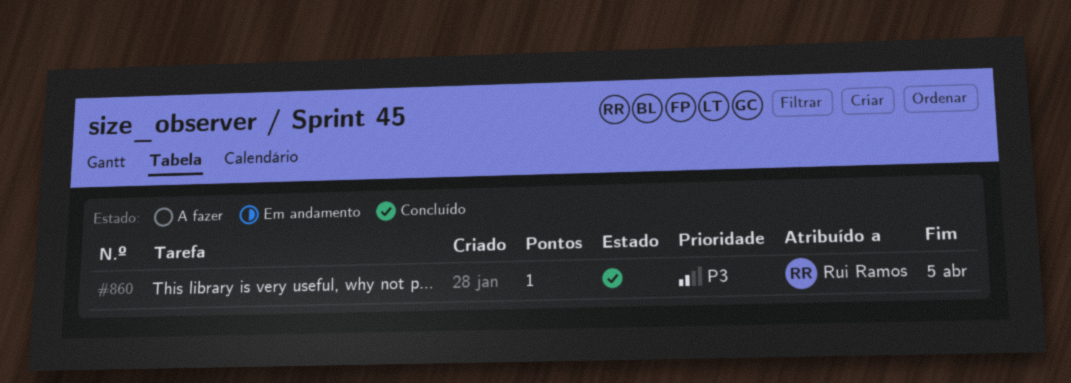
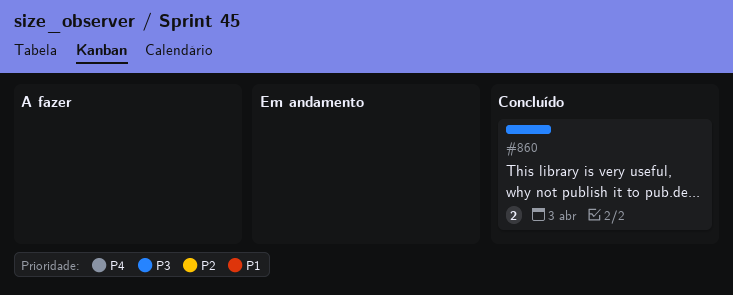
#860, estimate: 1 -> 2
#860, due: Apr 5 -> Apr 3

